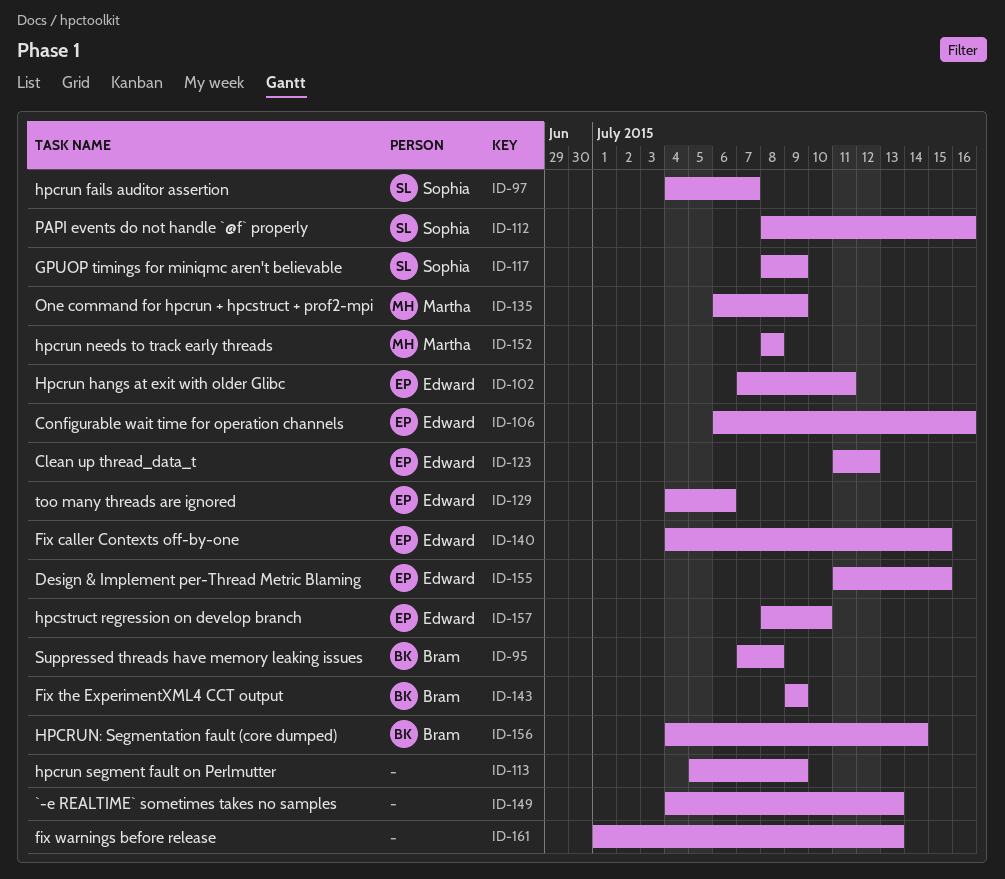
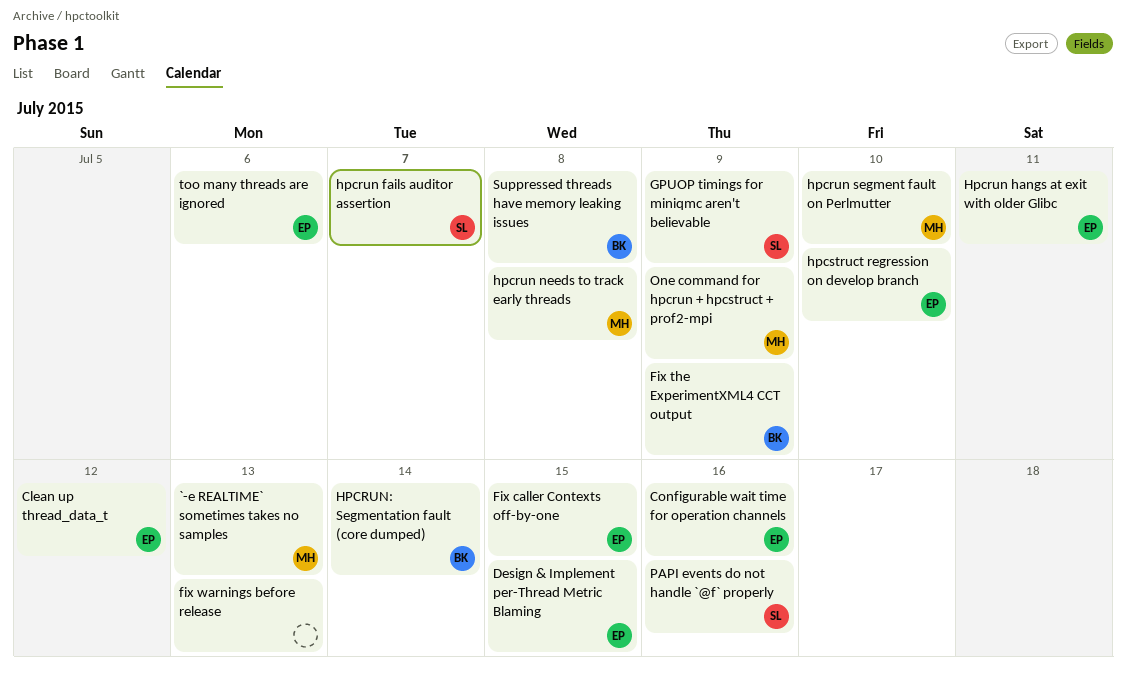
`-e REALTIME` sometimes takes no samples, owner: none -> Martha
hpcrun segment fault on Perlmutter, owner: none -> Martha
hpcrun segment fault on Perlmutter, due: Jul 9 -> Jul 10

